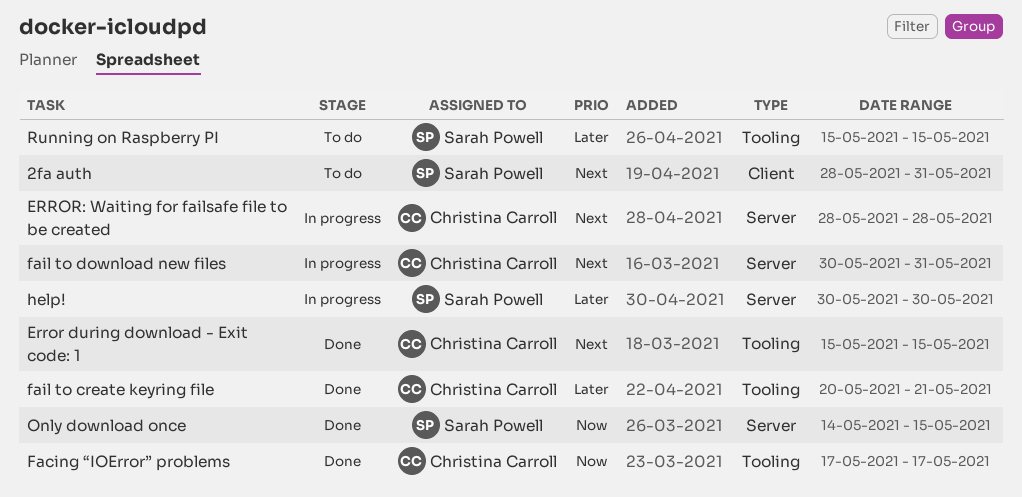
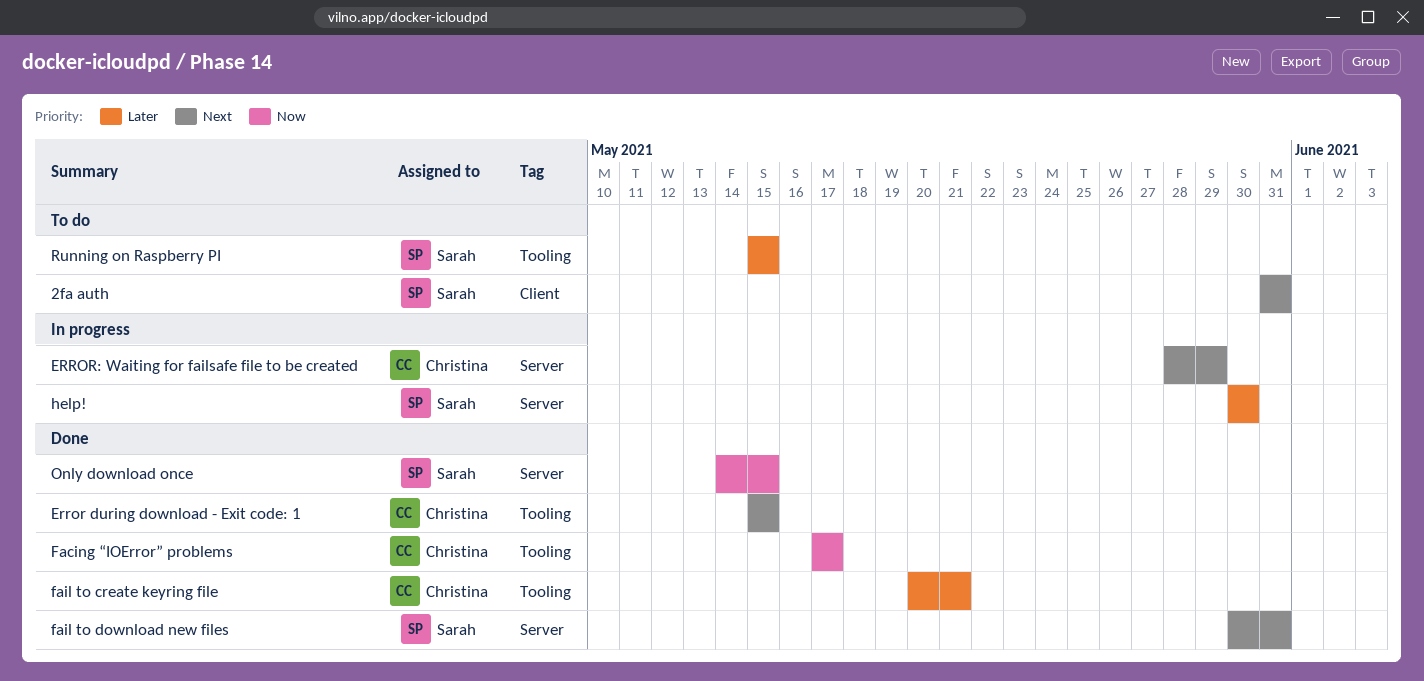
2fa auth, start: May 28 -> May 31
ERROR: Waiting for failsafe file to be created, due: May 28 -> May 29
fail to download new files, status: In progress -> Done
fail to download new files, owner: Christina Carroll -> Sarah Powell

